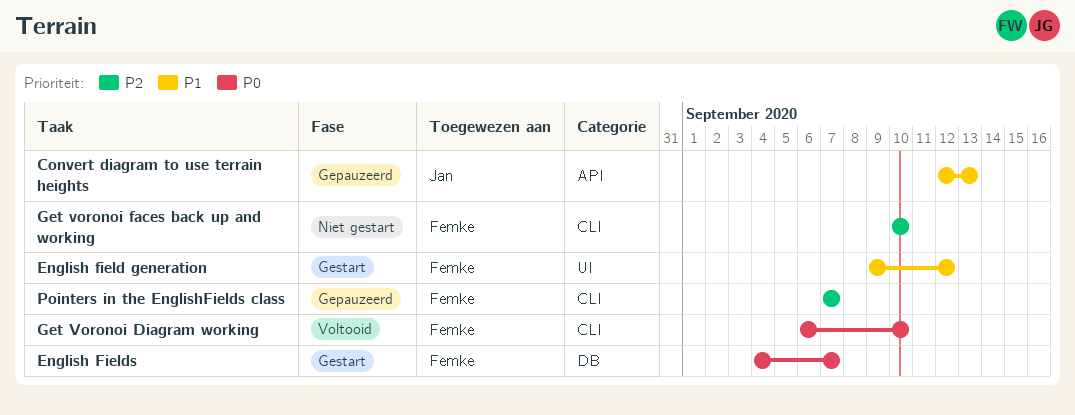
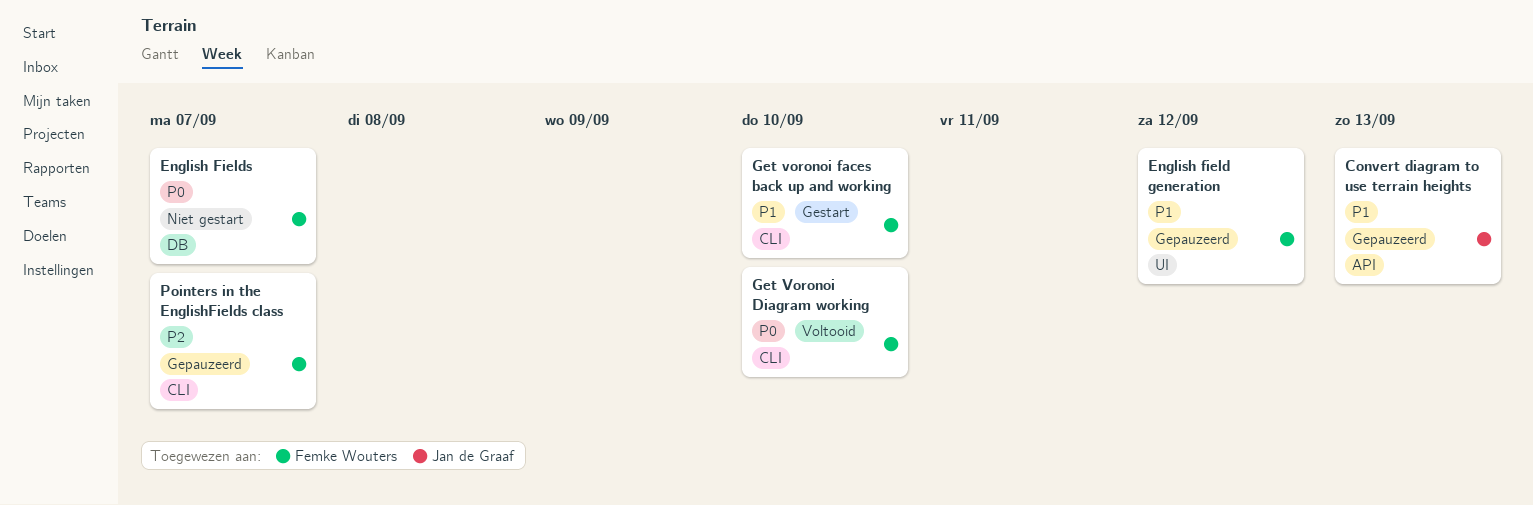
English field generation, status: Gestart -> Gepauzeerd
English Fields, status: Gestart -> Niet gestart
Get voronoi faces back up and working, status: Niet gestart -> Gestart
Get voronoi faces back up and working, priority: P2 -> P1

